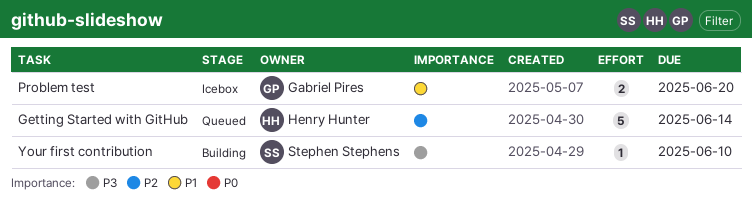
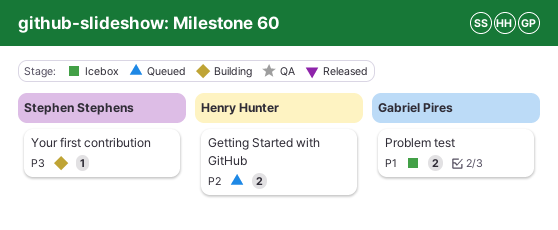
Getting Started with GitHub, estimate: 5 -> 2

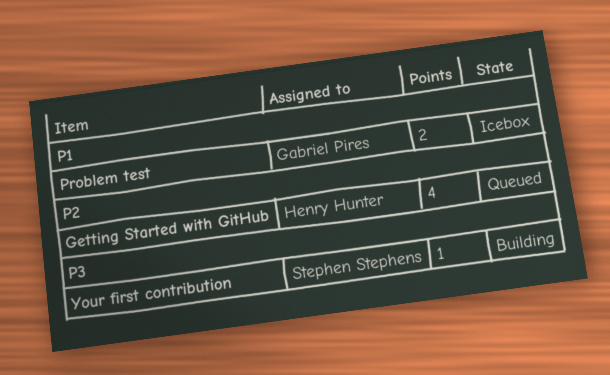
Getting Started with GitHub, estimate: 2 -> 4

